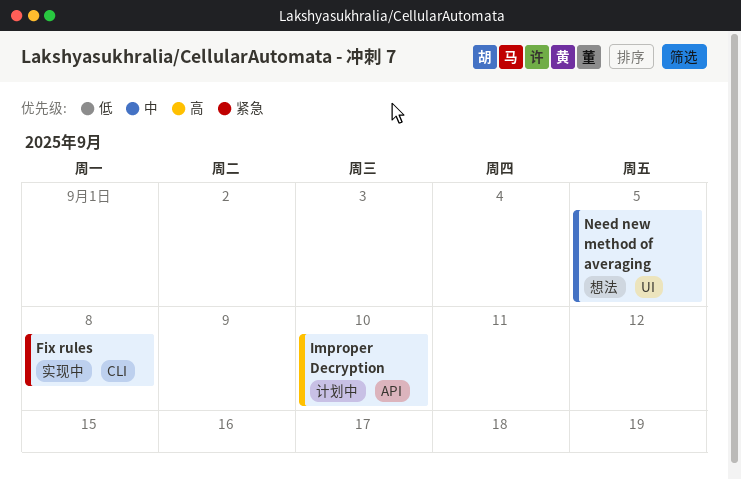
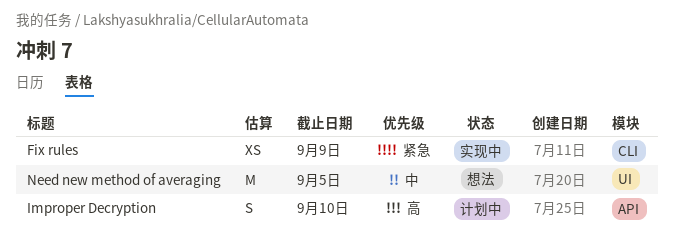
Fix rules, due: Sep 8 -> Sep 9

